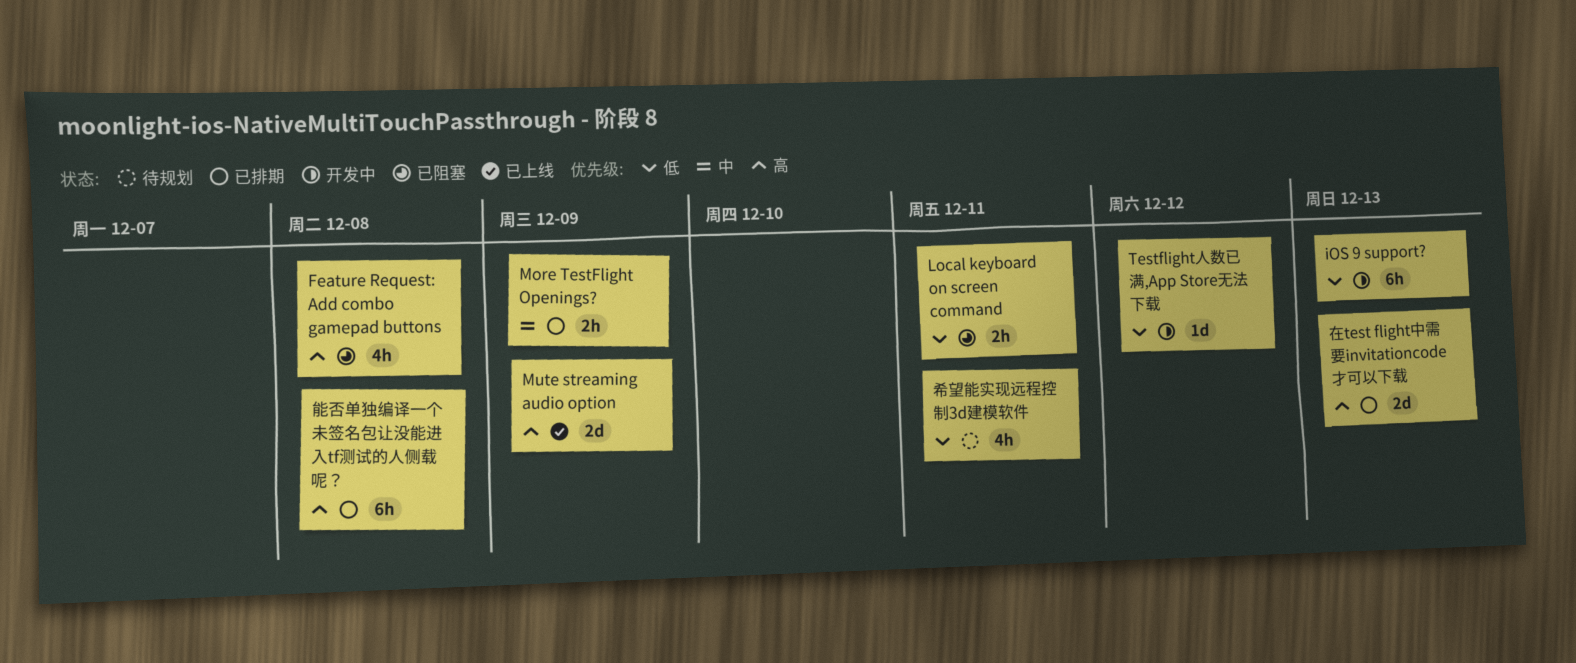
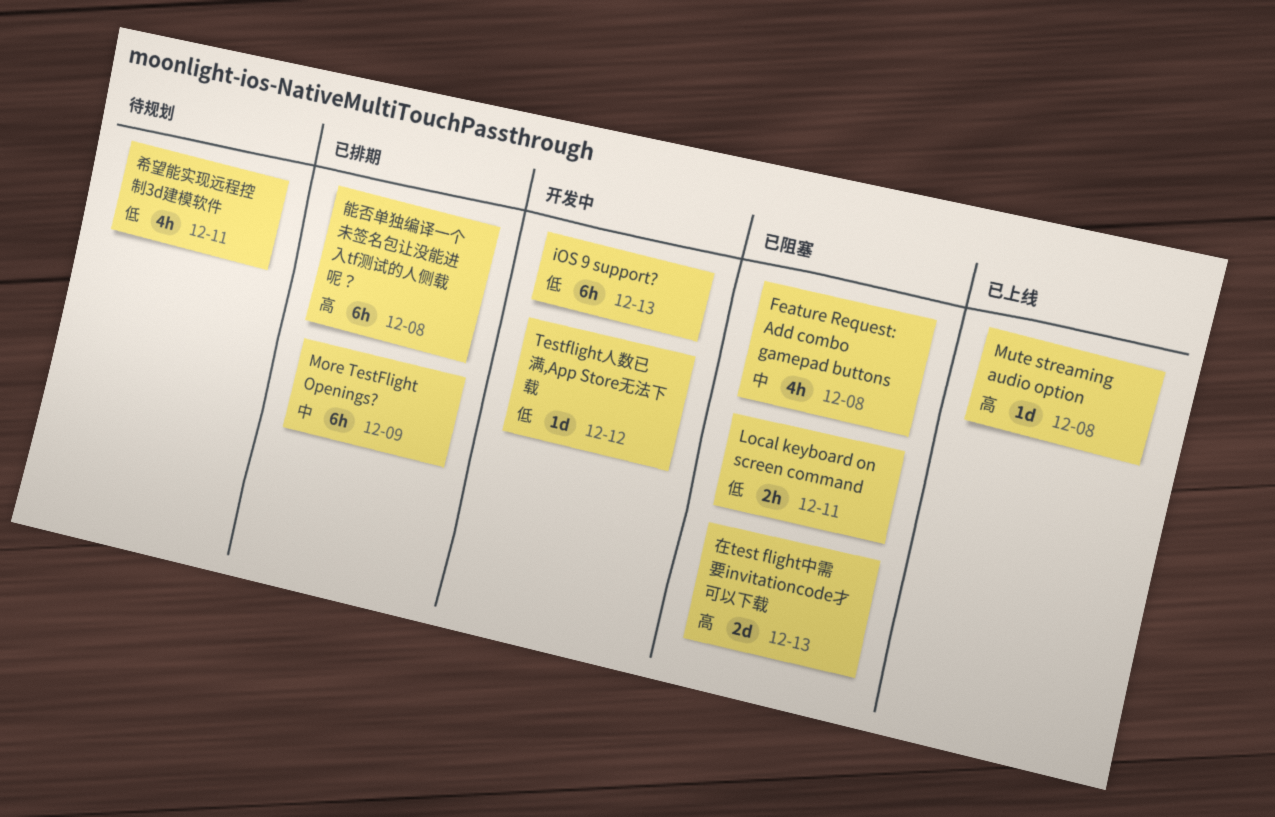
Feature Request: Add combo gamepad buttons, priority: 高 -> 中
More TestFlight Openings?, estimate: 2h -> 6h
Mute streaming audio option, estimate: 2d -> 1d
Mute streaming audio option, due: Dec 9 -> Dec 8
在test flight中需要invitationcode才可以下载, status: 已排期 -> 已阻塞

